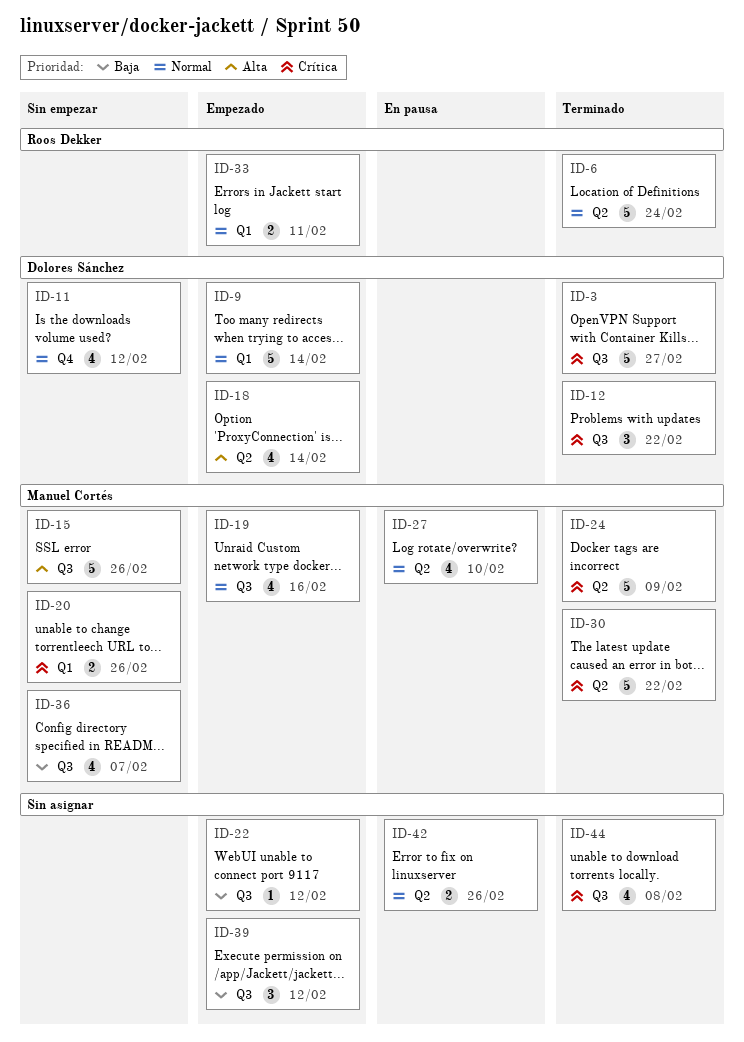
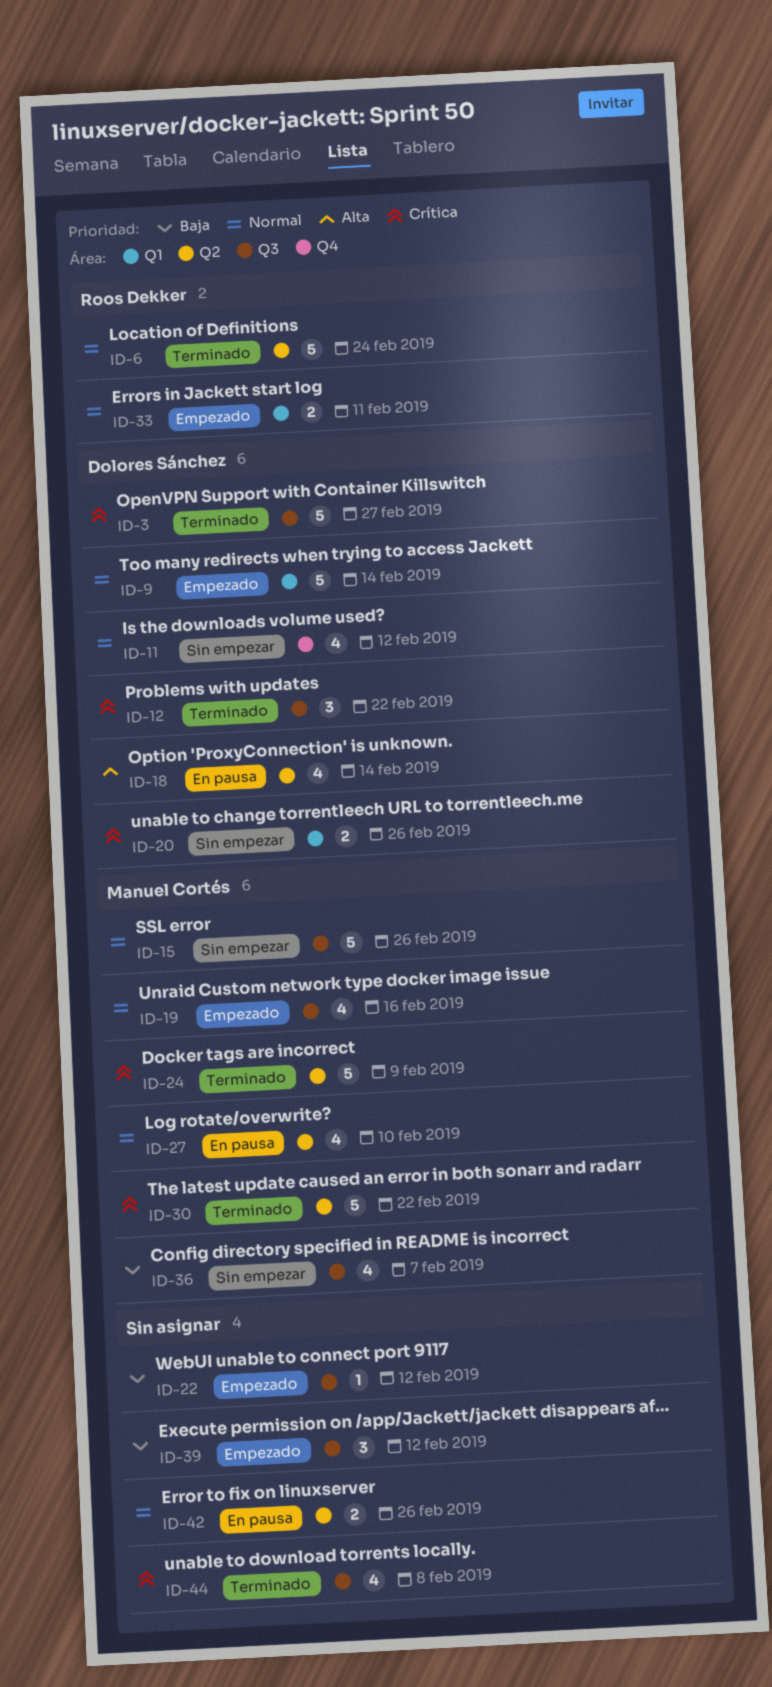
ID-15, priority: Alta -> Normal
ID-18, status: Empezado -> En pausa
ID-20, owner: Manuel Cortés -> Dolores Sánchez

